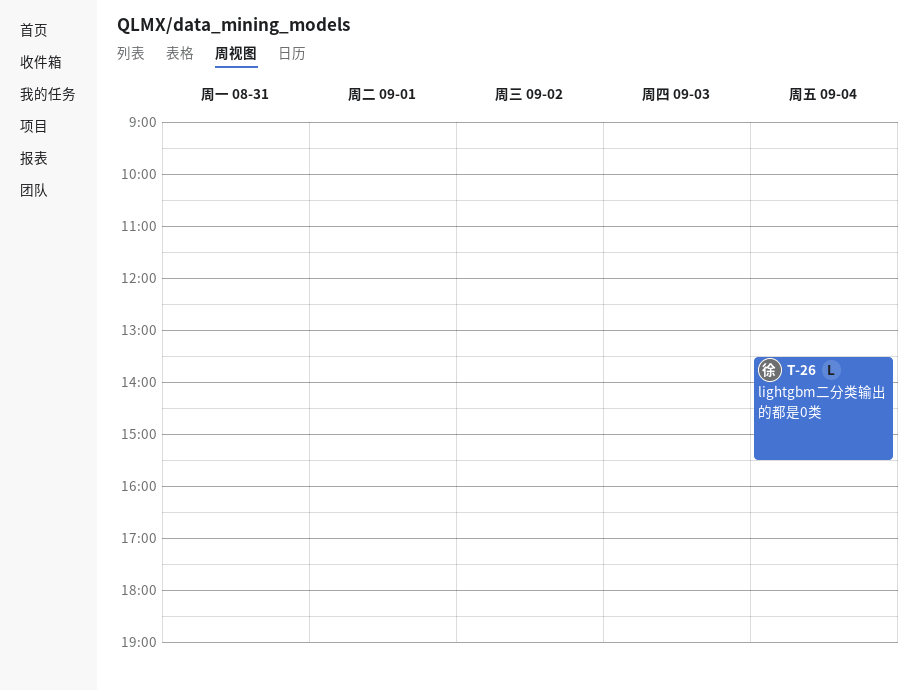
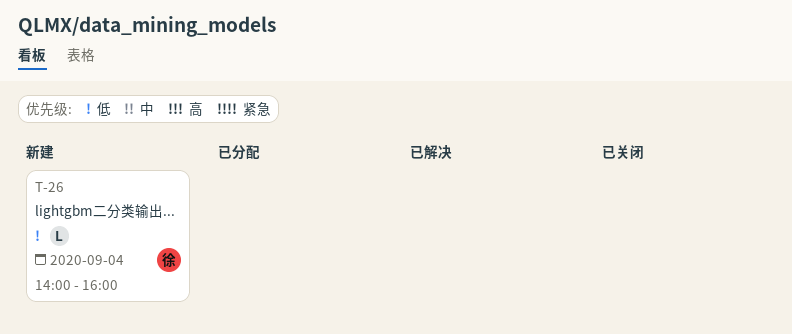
T-26, begins: 13:30 -> 14:00
T-26, ends: 15:30 -> 16:00

